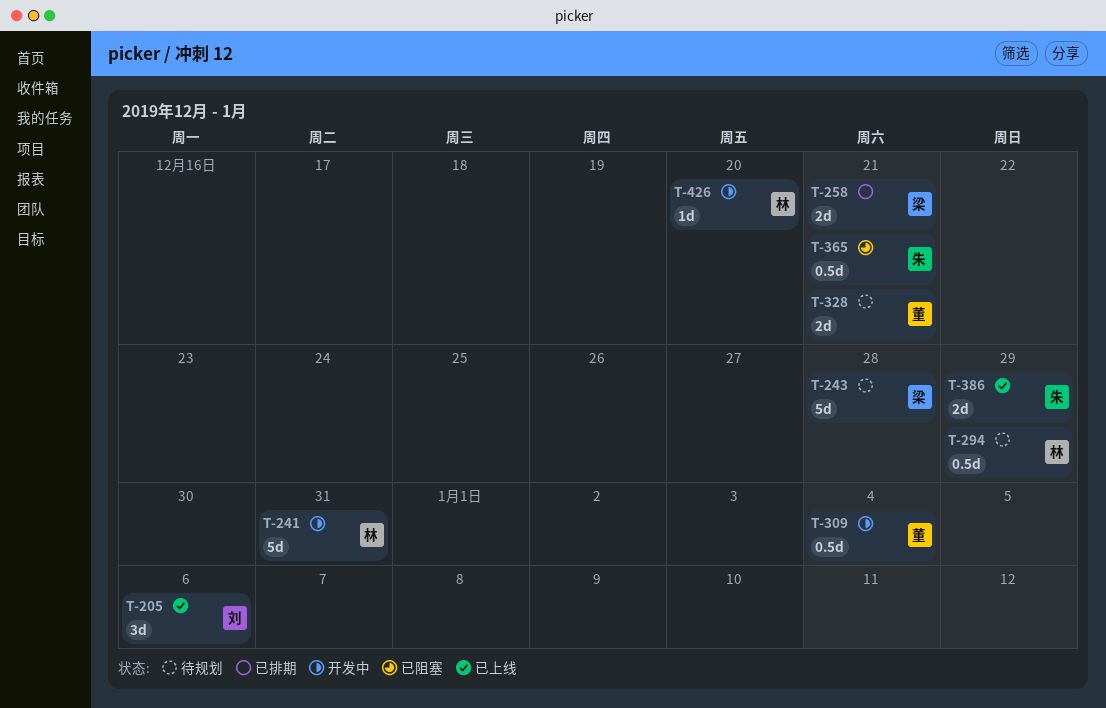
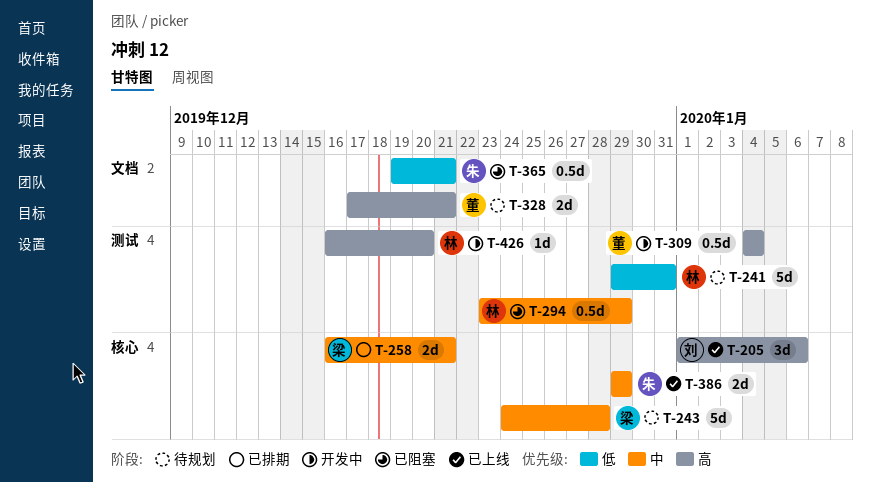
T-241, status: 开发中 -> 待规划
T-294, status: 待规划 -> 已阻塞

